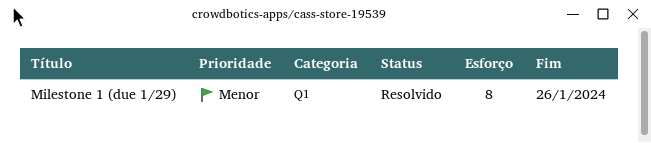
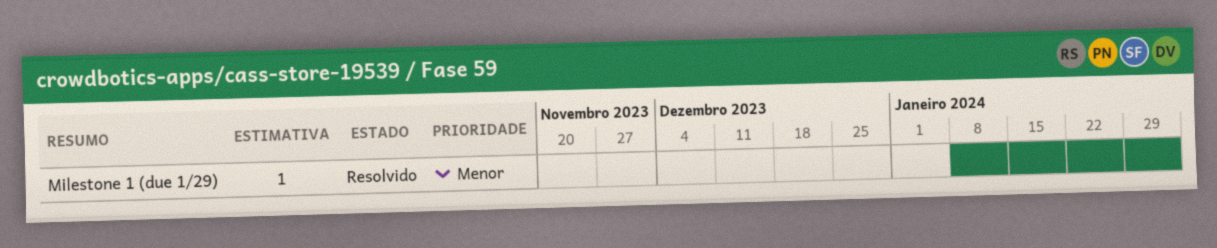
Milestone 1 (due 1/29), estimate: 8 -> 1
Milestone 1 (due 1/29), due: Jan 26 -> Feb 2

